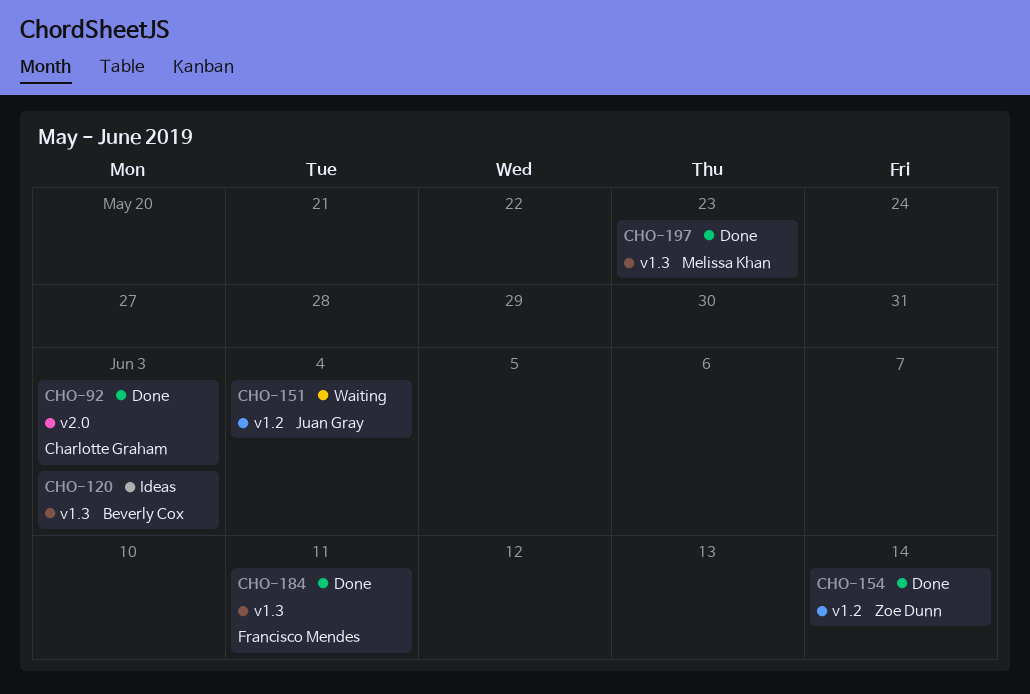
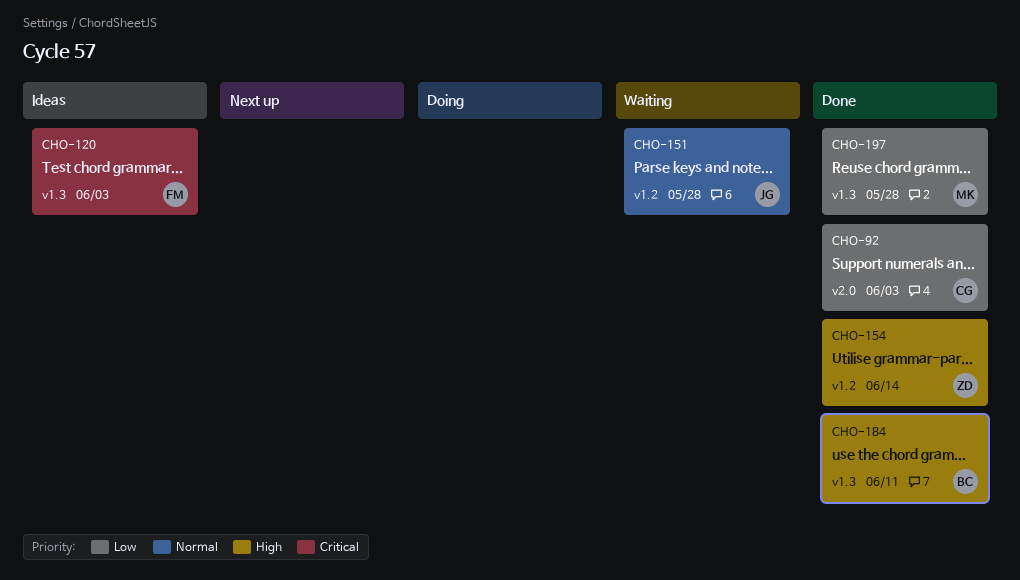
CHO-120, owner: Beverly Cox -> Francisco Mendes
CHO-151, due: Jun 4 -> May 28
CHO-184, owner: Francisco Mendes -> Beverly Cox
CHO-197, due: May 23 -> May 28

